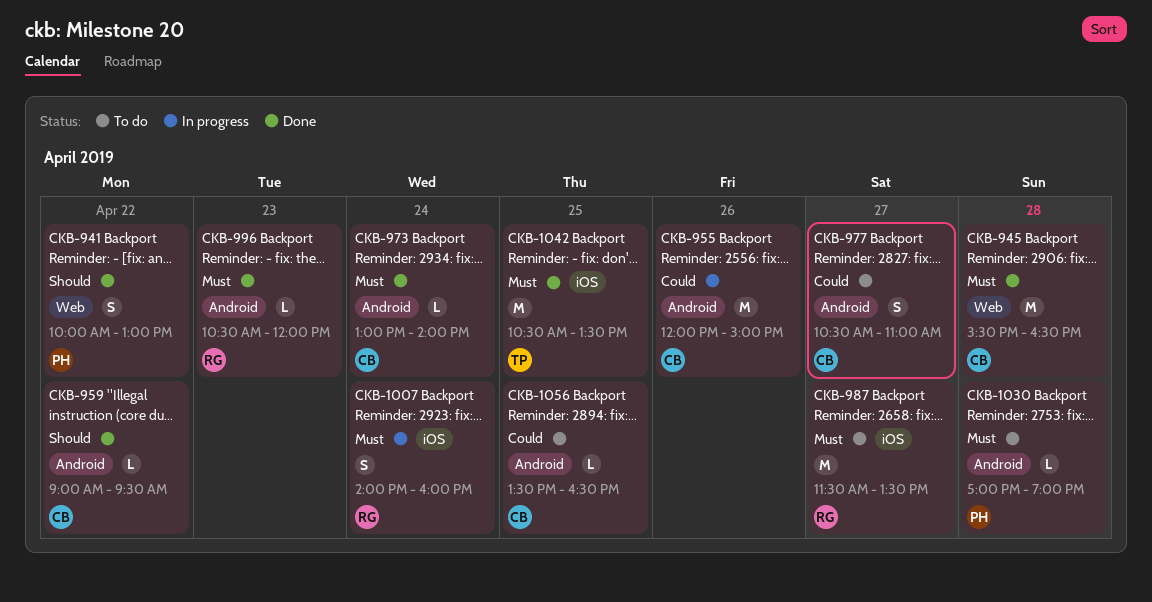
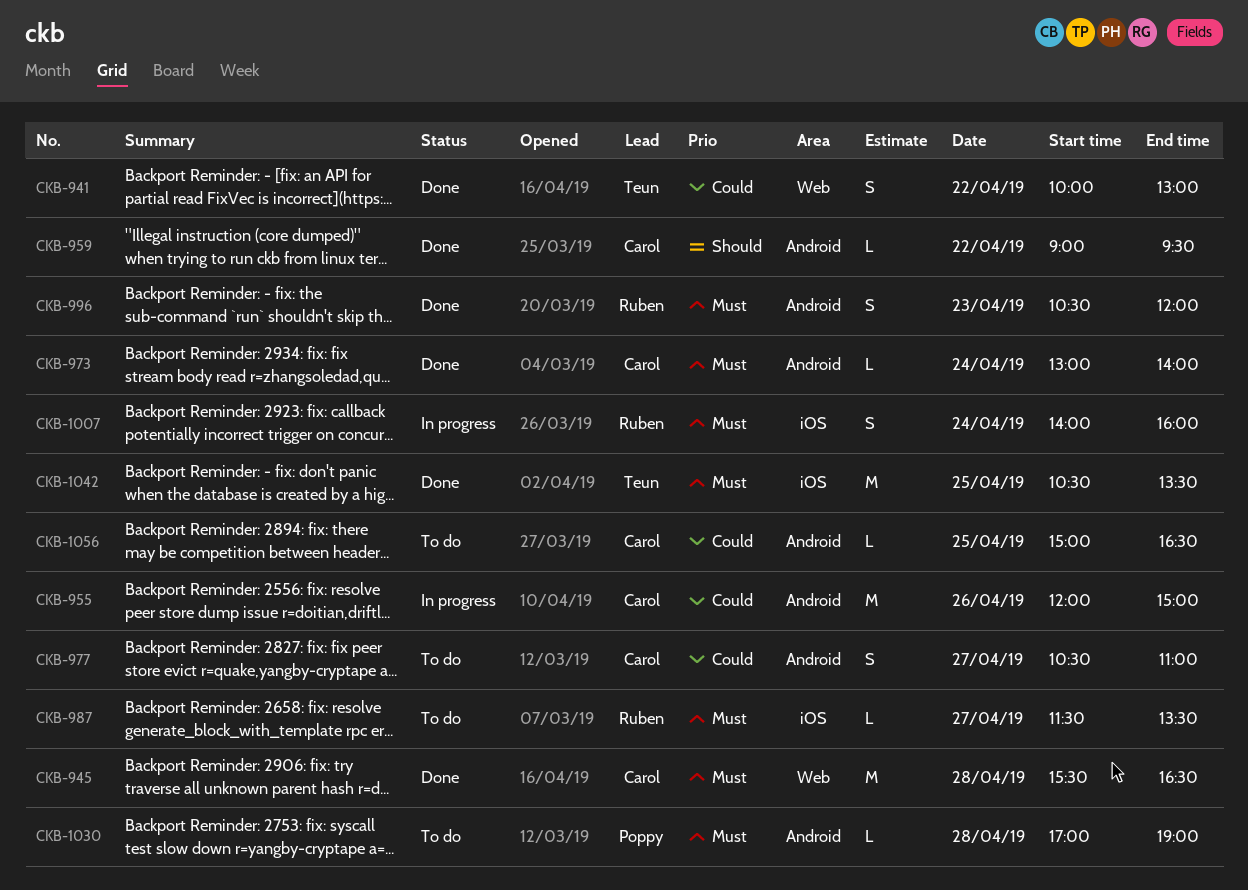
CKB-941, owner: Poppy -> Teun
CKB-941, priority: Should -> Could
CKB-987, estimate: M -> L
CKB-996, estimate: L -> S
CKB-1056, begins: 13:30 -> 15:00

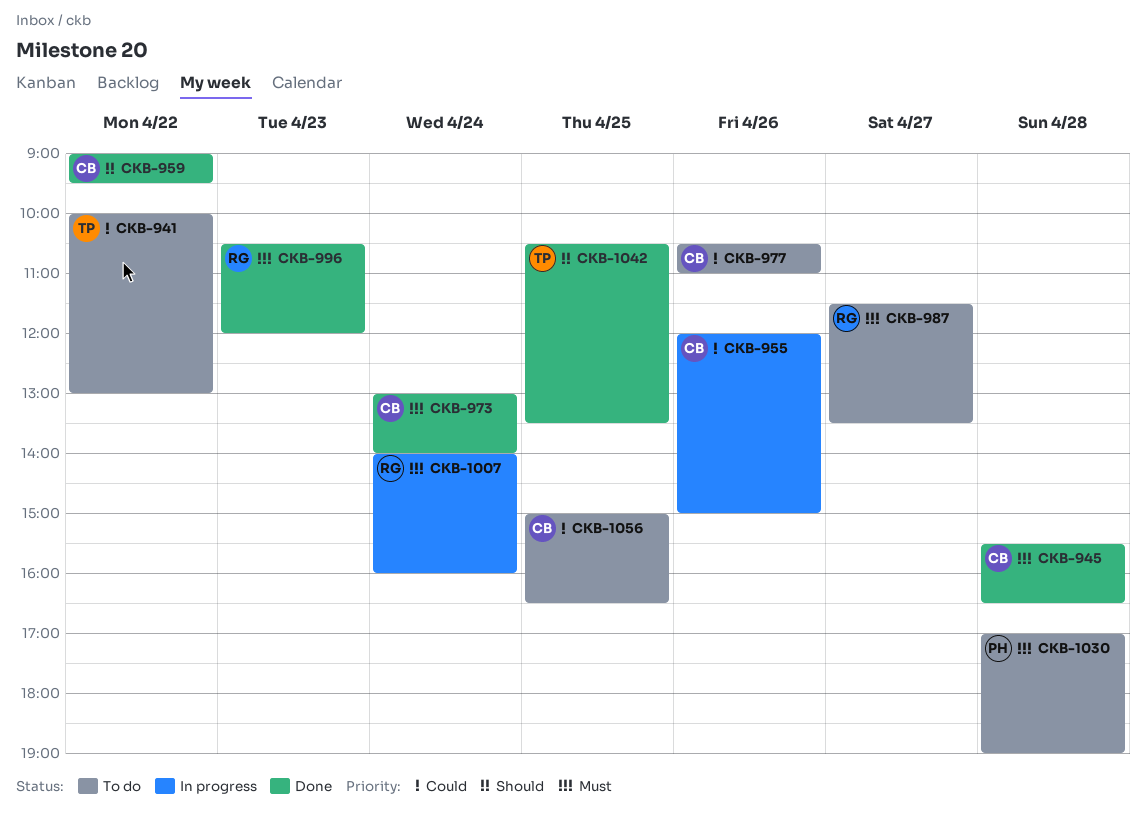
CKB-941, status: Done -> To do
CKB-977, day: Apr 27 -> Apr 26
CKB-1042, priority: Must -> Should

